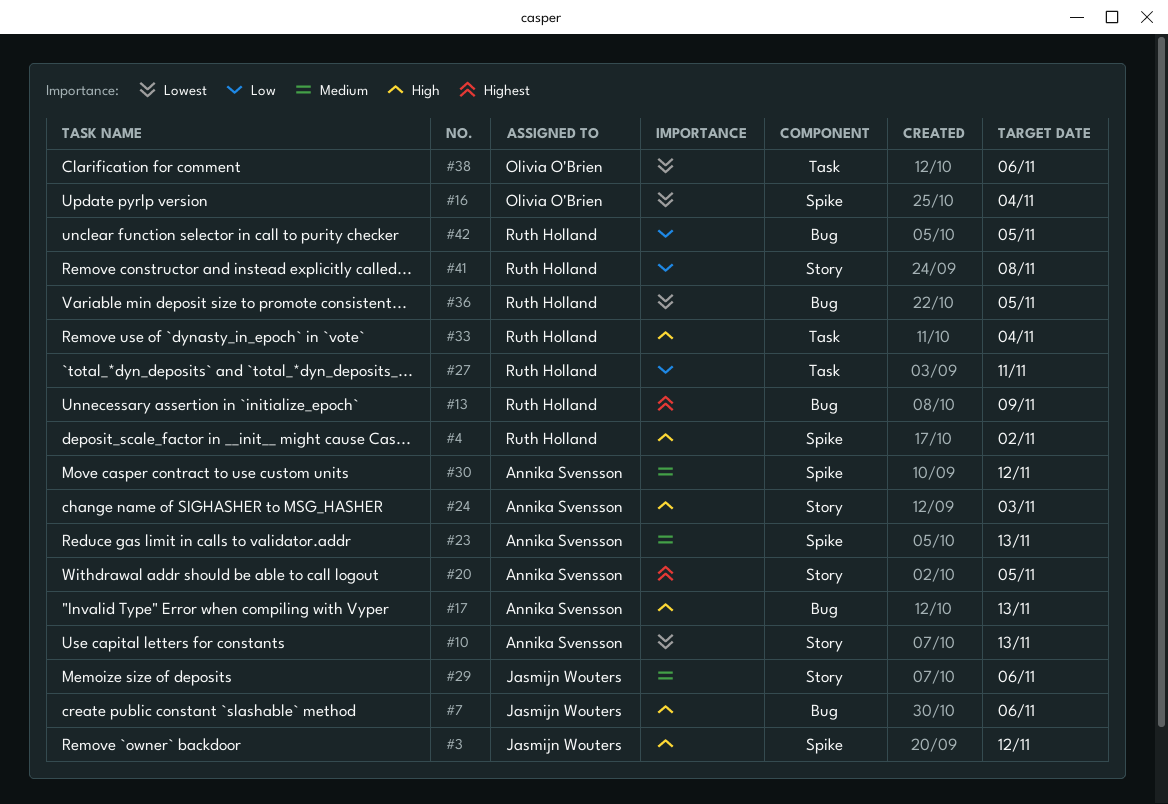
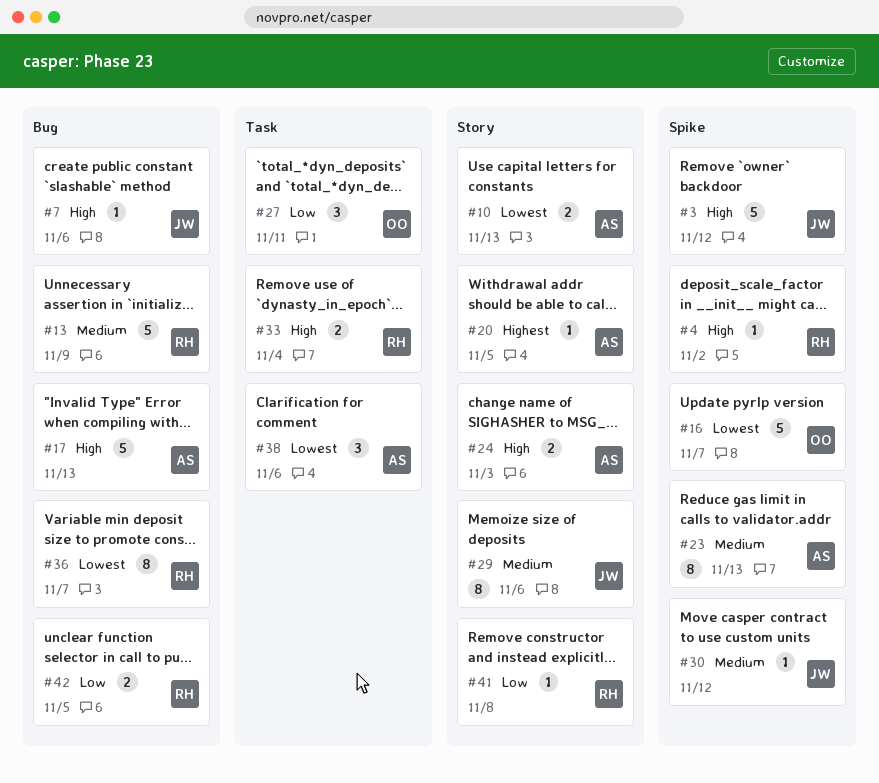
#13, priority: Highest -> Medium
#16, due: Nov 4 -> Nov 7
#27, owner: Ruth Holland -> Olivia O'Brien
#30, owner: Annika Svensson -> Jasmijn Wouters
#36, due: Nov 5 -> Nov 7
#38, owner: Olivia O'Brien -> Annika Svensson

